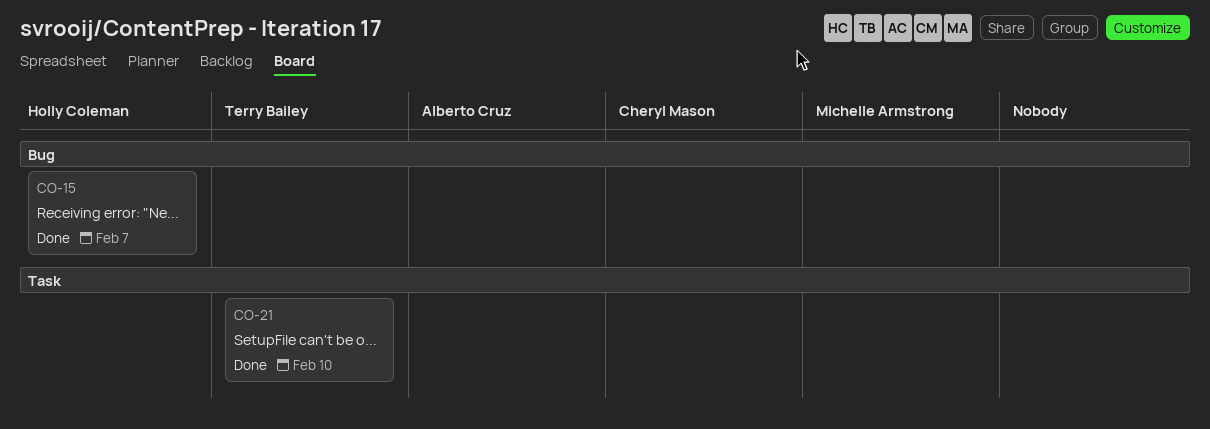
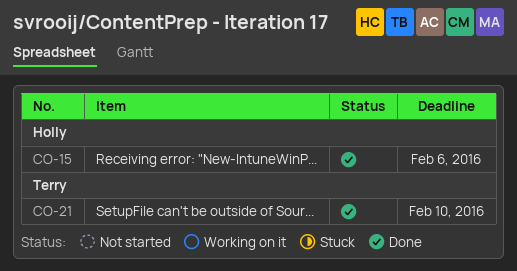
CO-15, due: Feb 7 -> Feb 6

